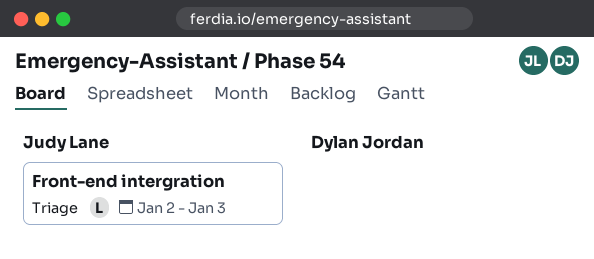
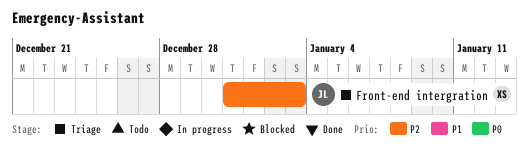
Front-end intergration, estimate: L -> XS
Front-end intergration, start: Jan 2 -> Dec 31

